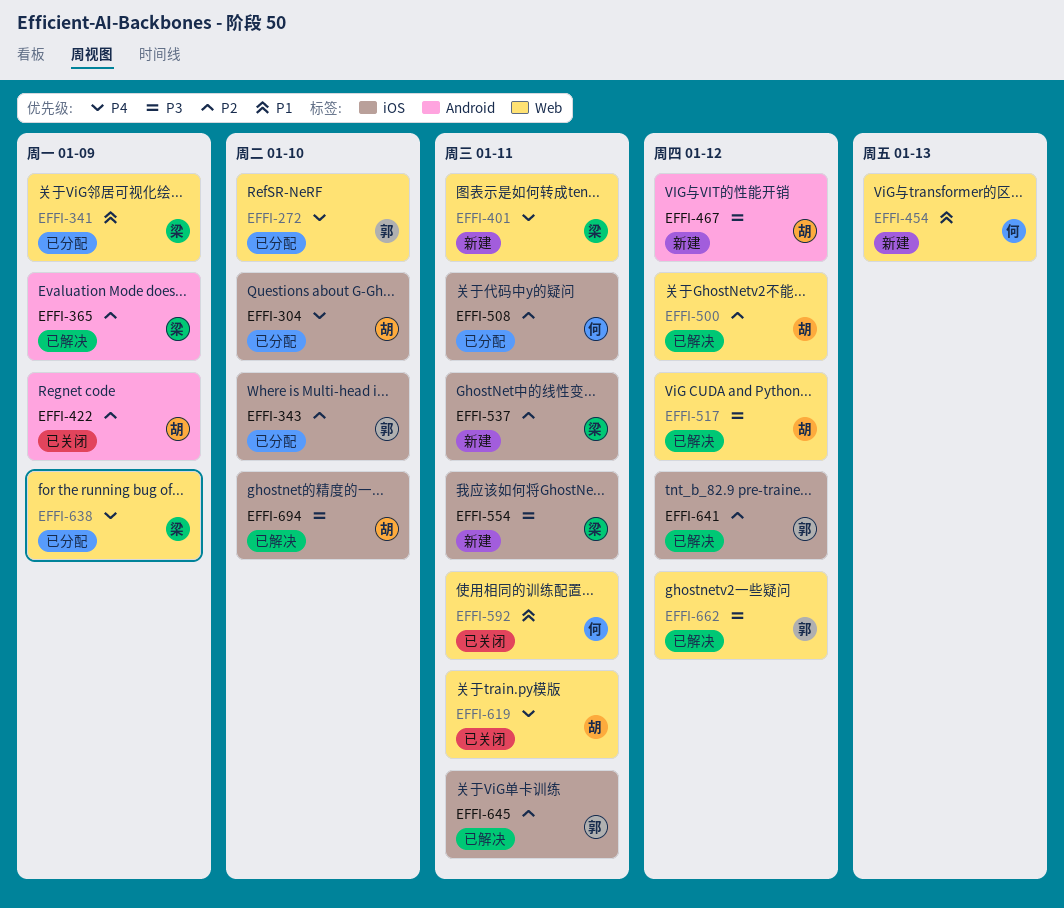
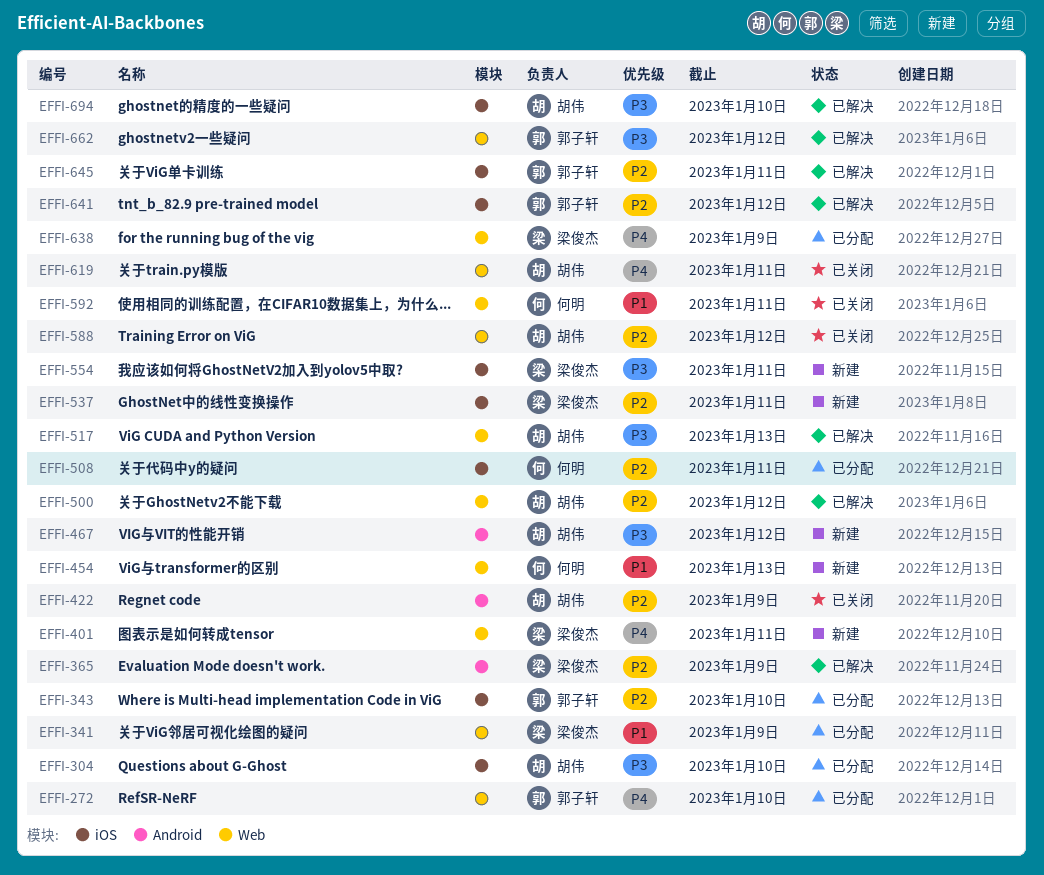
EFFI-304, priority: P4 -> P3
EFFI-517, due: Jan 12 -> Jan 13
EFFI-588: none -> present

